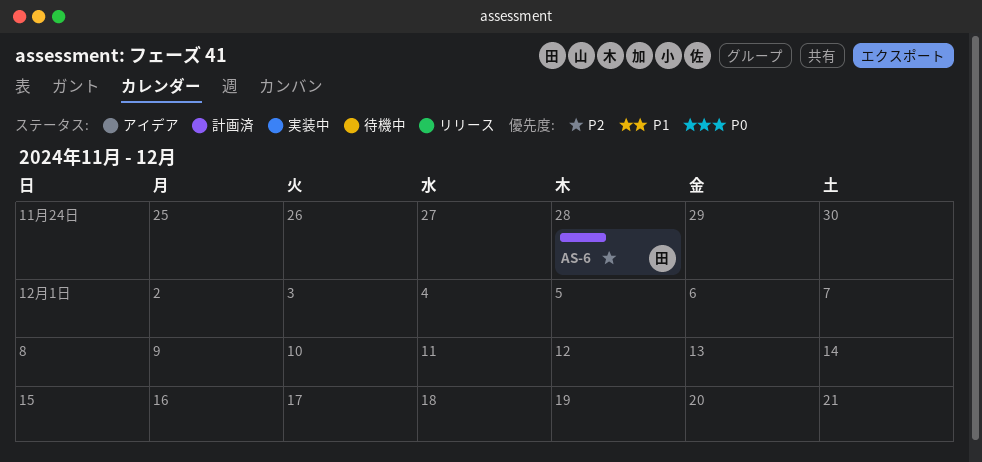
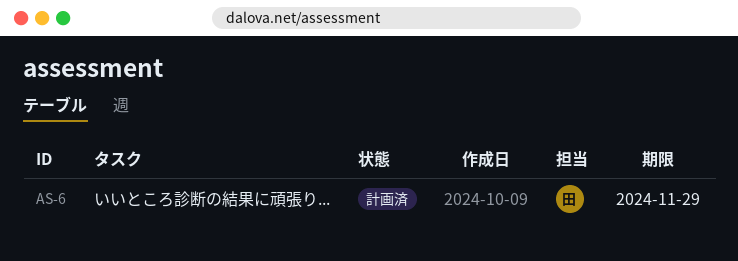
AS-6, due: Nov 28 -> Nov 29

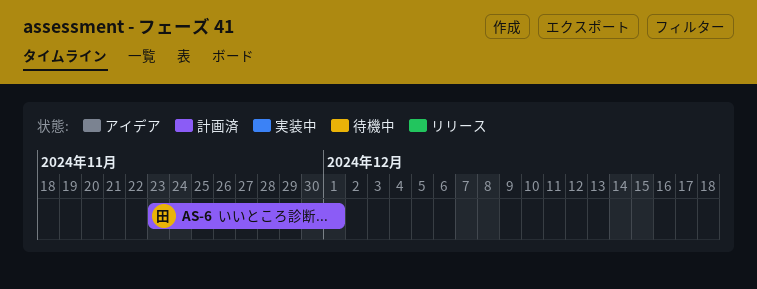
AS-6, due: Nov 29 -> Dec 1

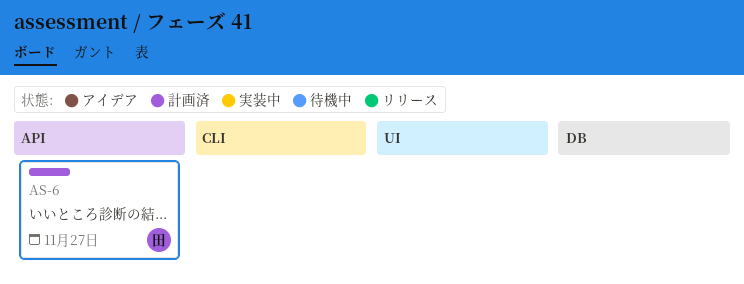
AS-6, due: Dec 1 -> Nov 27

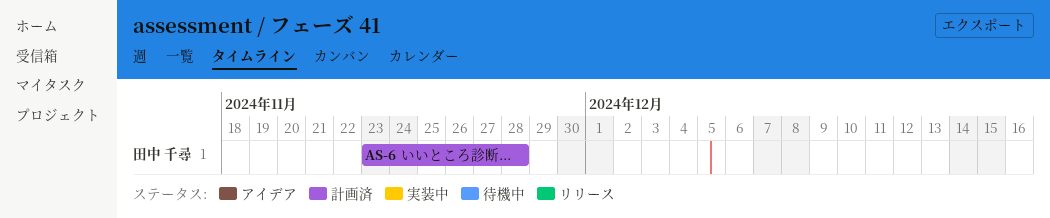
AS-6, due: Nov 27 -> Nov 28

